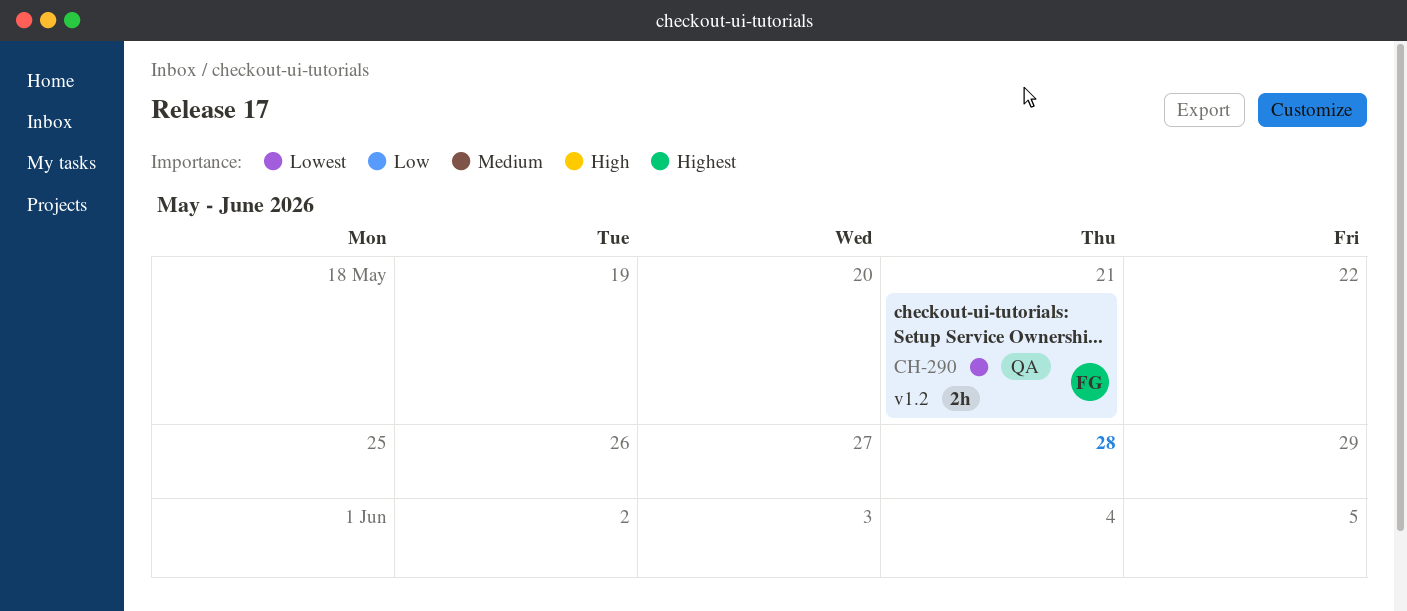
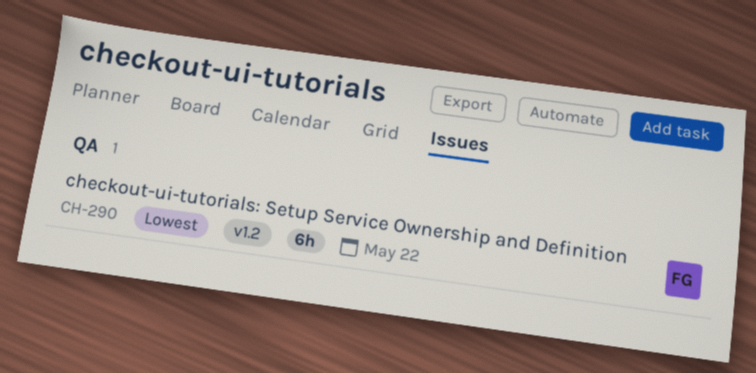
CH-290, estimate: 2h -> 6h
CH-290, due: May 21 -> May 22

